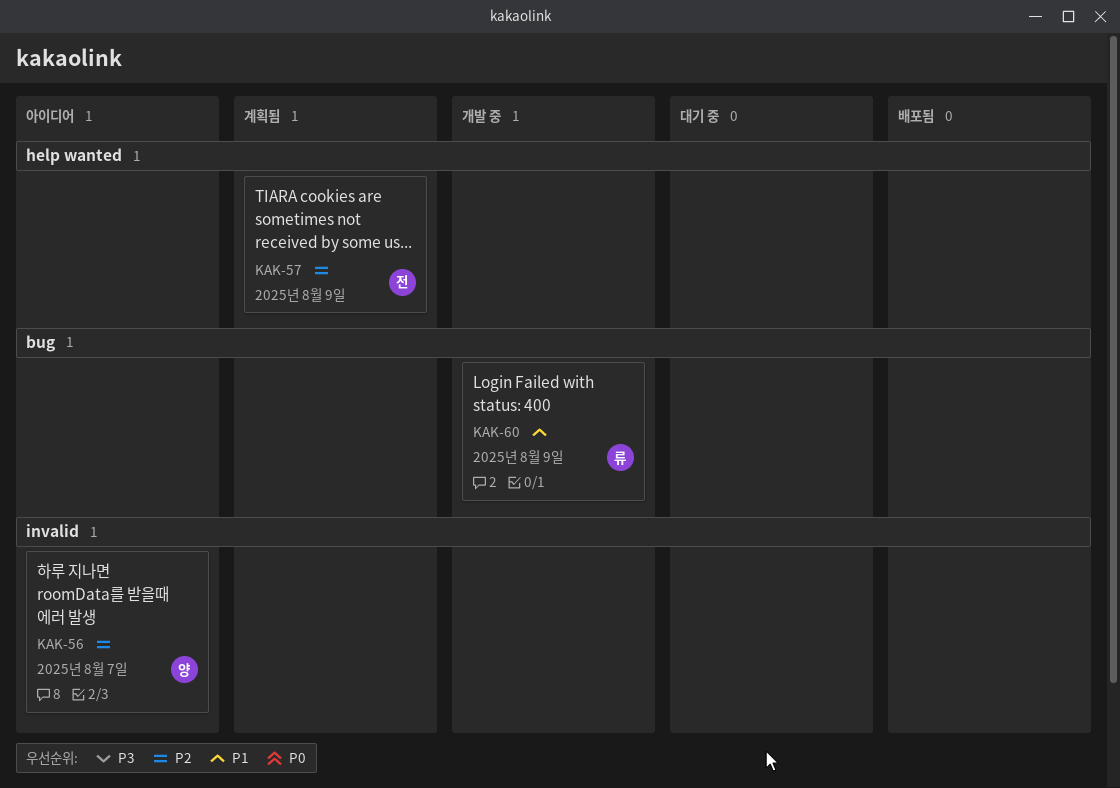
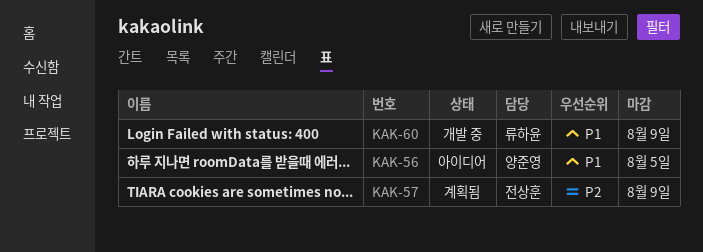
KAK-56, priority: P2 -> P1
KAK-56, due: Aug 7 -> Aug 5

